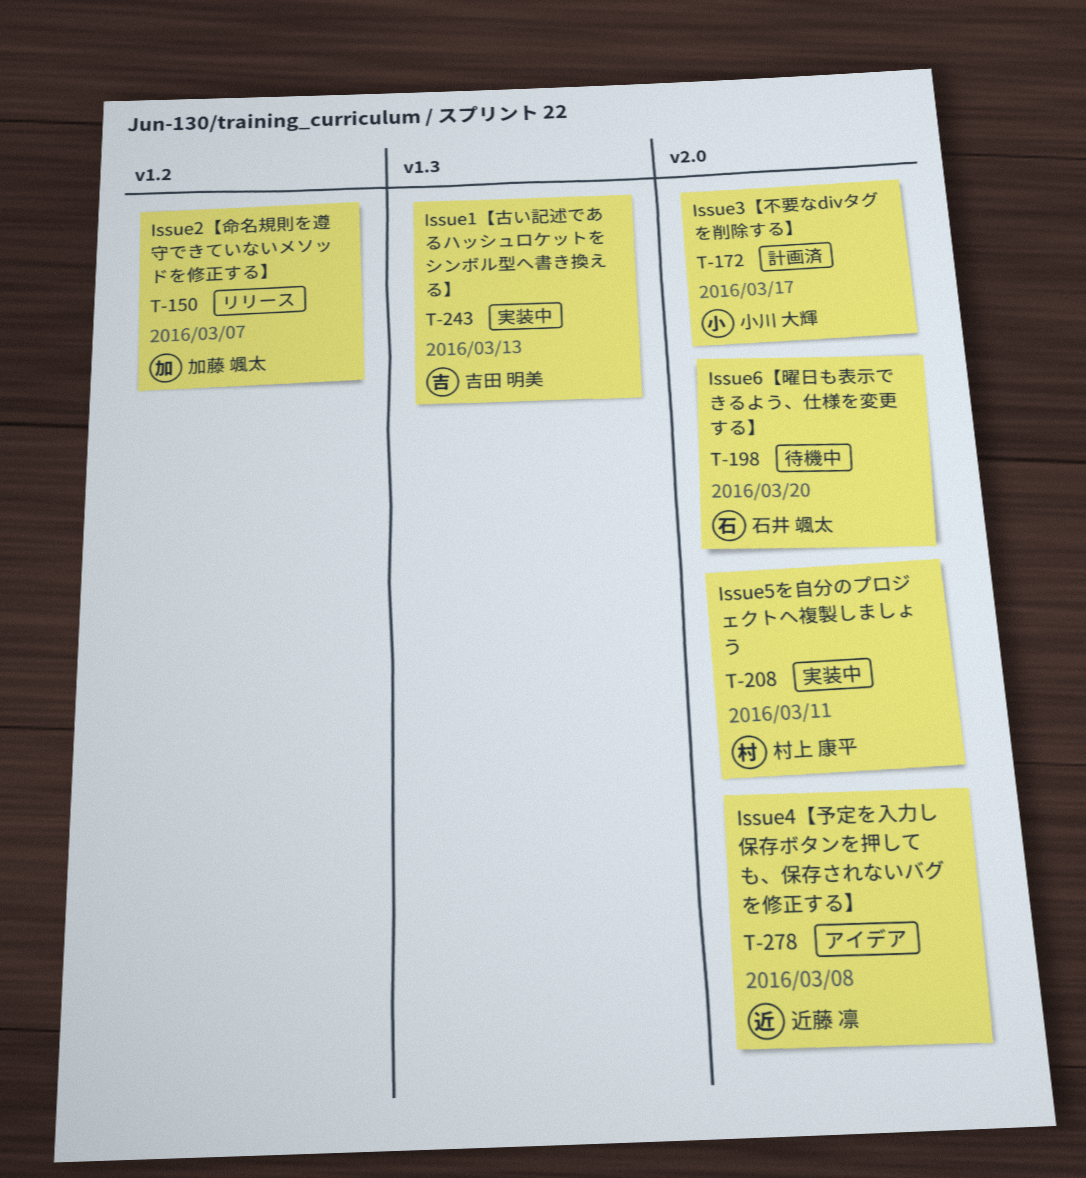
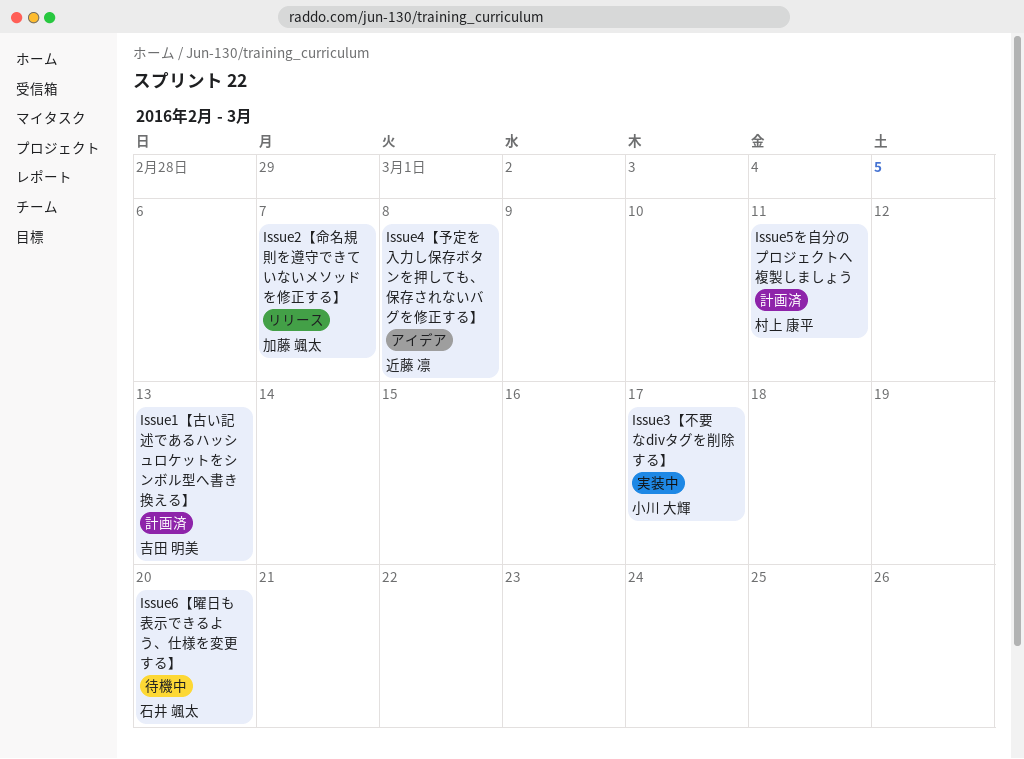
Issue1【古い記述であるハッシュロケットをシンボル型へ書き換える】, status: 実装中 -> 計画済
Issue3【不要なdivタグを削除する】, status: 計画済 -> 実装中
Issue5を自分のプロジェクトへ複製しましょう, status: 実装中 -> 計画済

